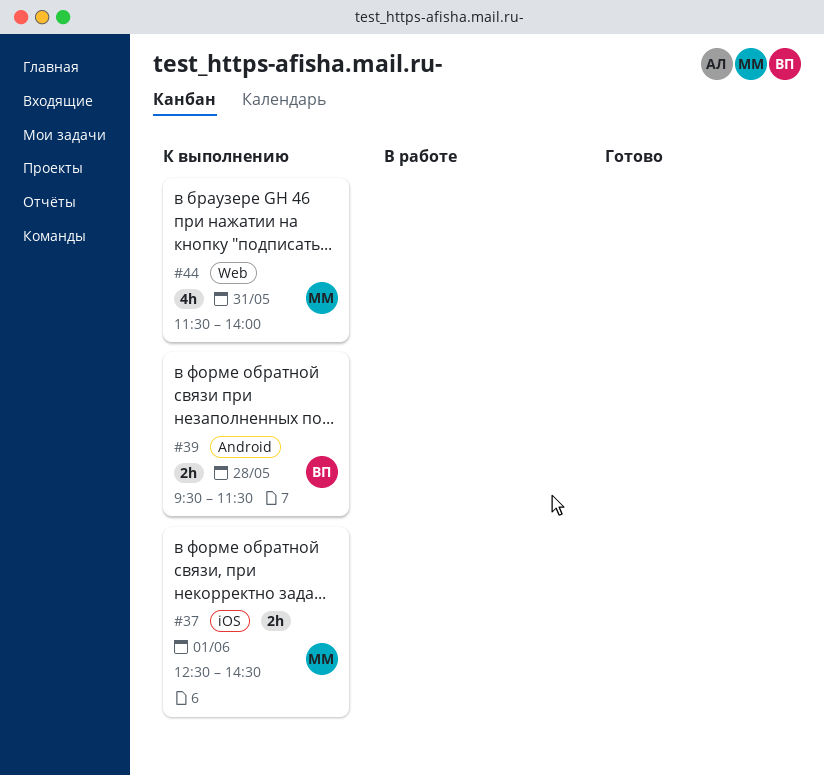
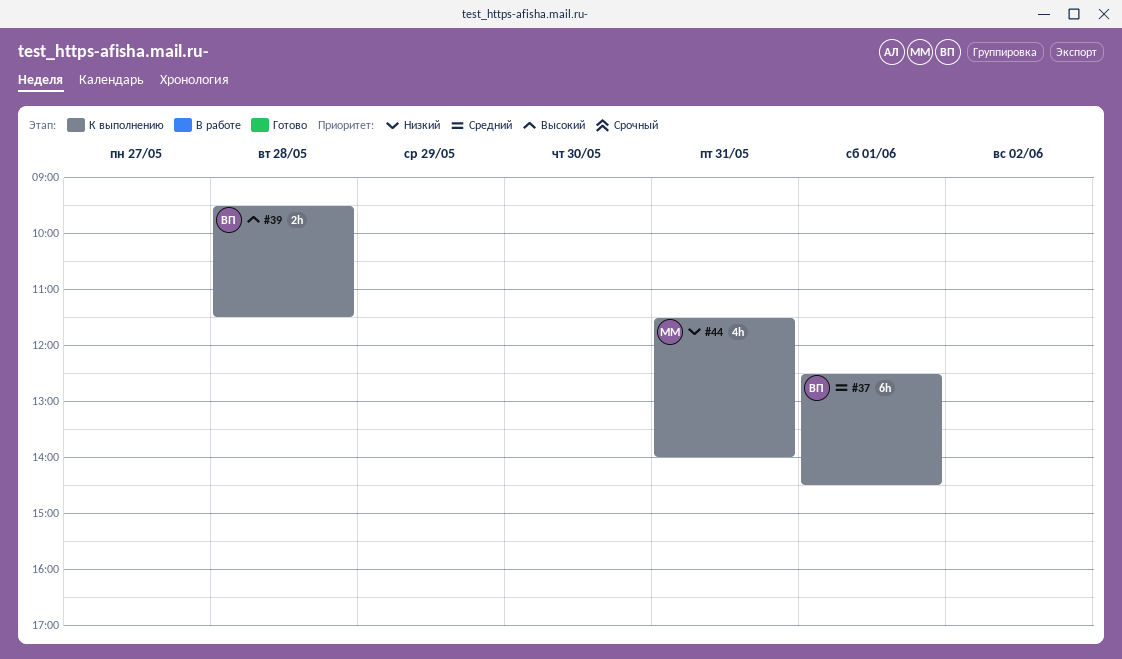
#37, owner: ММ -> ВП
#37, estimate: 2h -> 6h

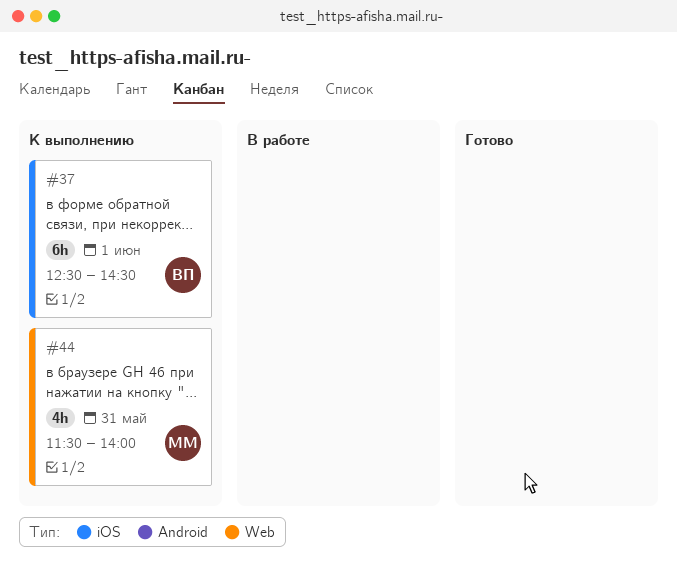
#39: present -> none

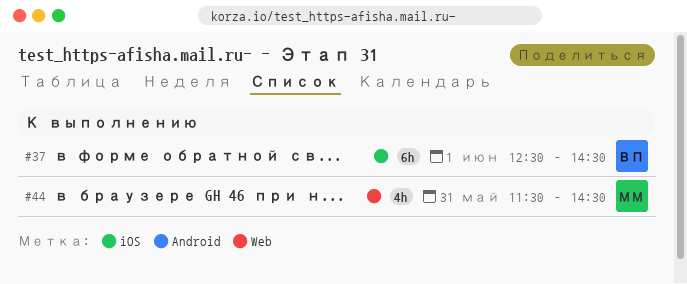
#44, ends: 14:00 -> 14:30

